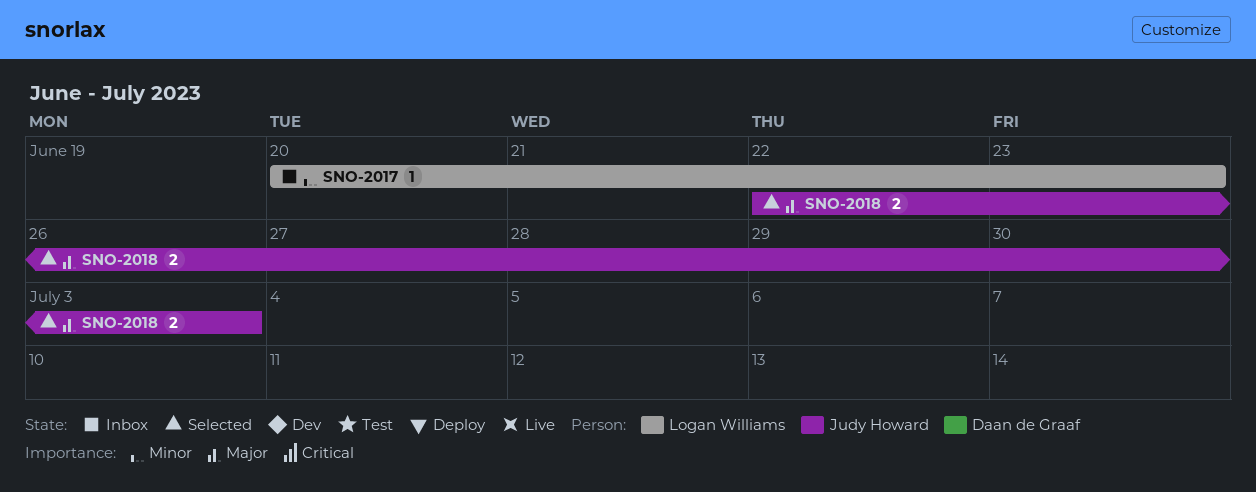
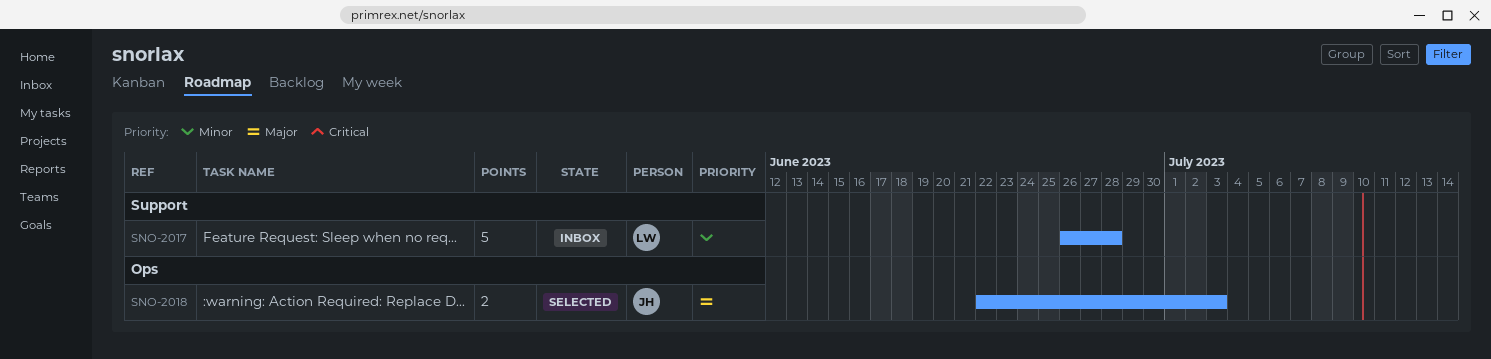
SNO-2017, estimate: 1 -> 5
SNO-2017, start: Jun 20 -> Jun 26
SNO-2017, due: Jun 23 -> Jun 28

